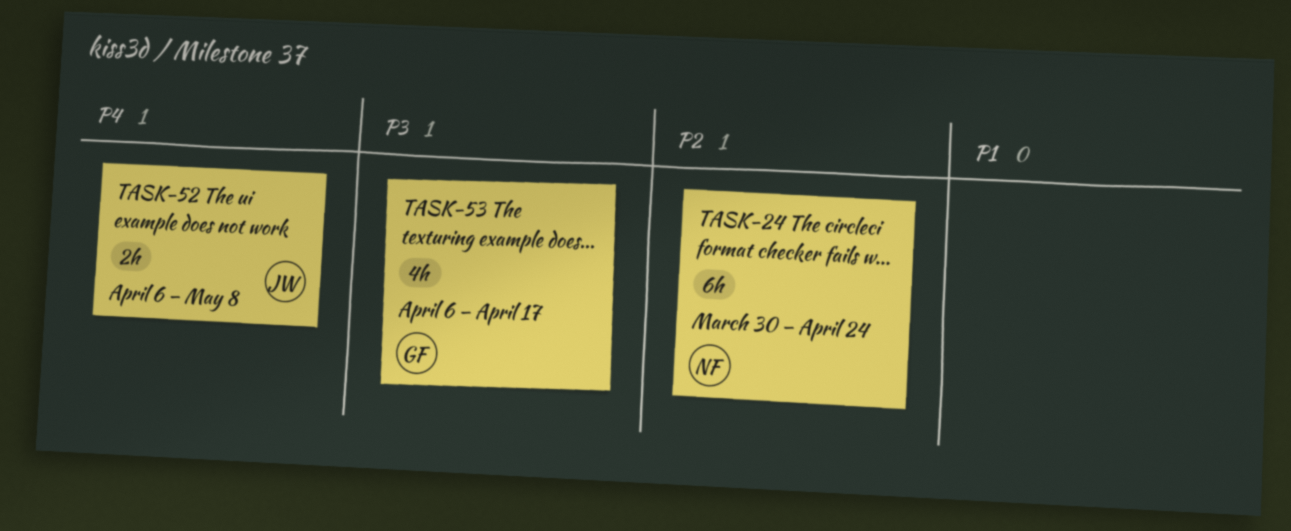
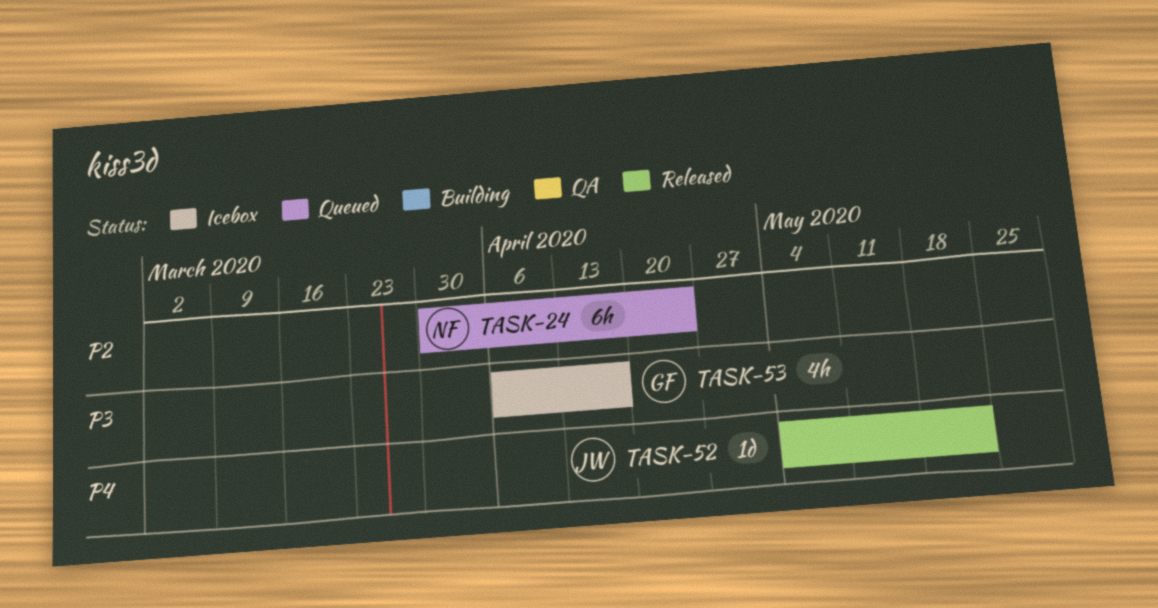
TASK-52, estimate: 2h -> 1d
TASK-52, start: Apr 6 -> May 4
TASK-52, due: May 8 -> May 22

